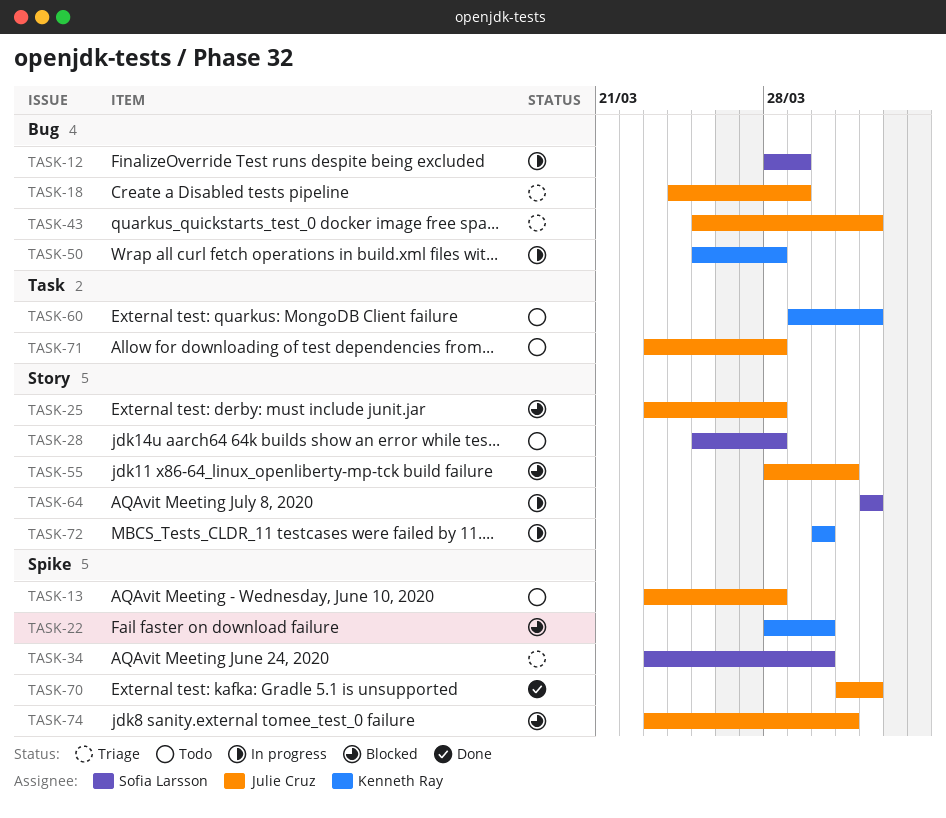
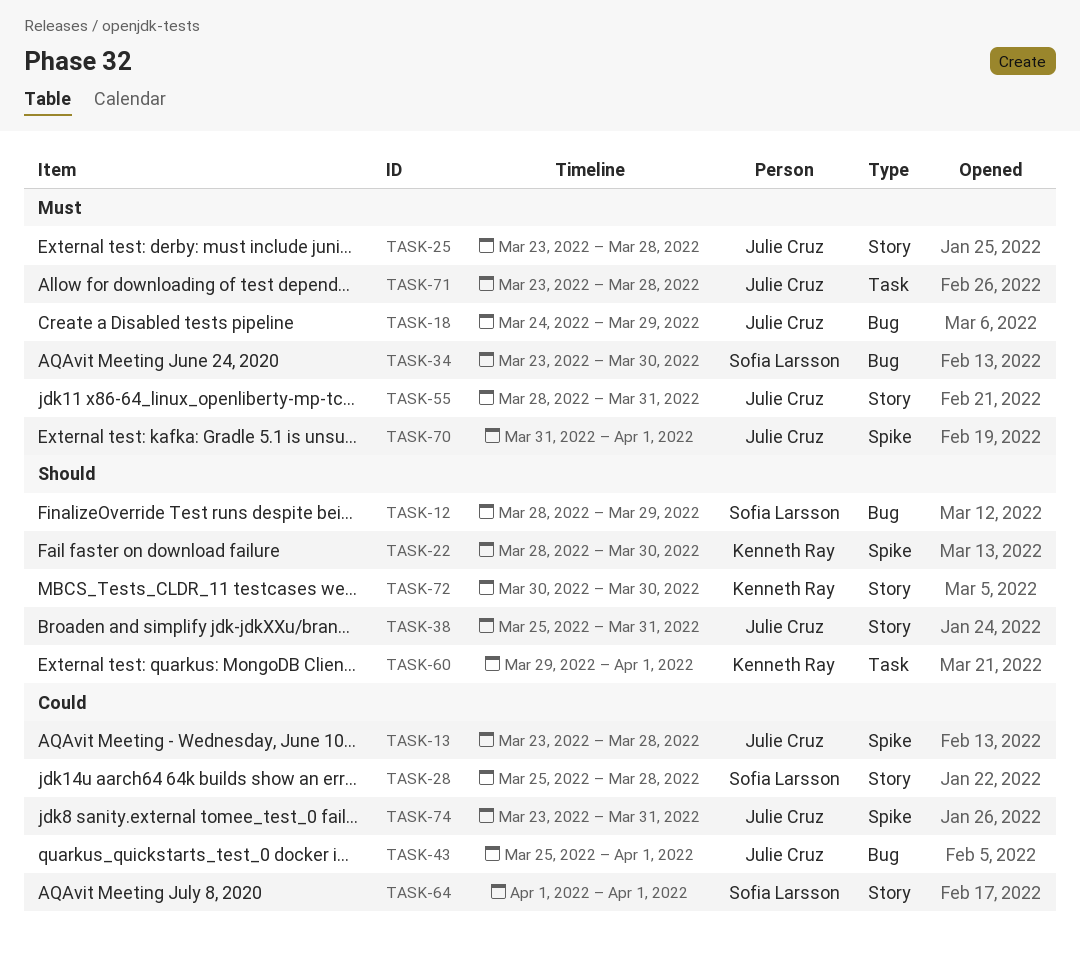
TASK-34, label: Spike -> Bug
TASK-38: none -> present
TASK-50: present -> none

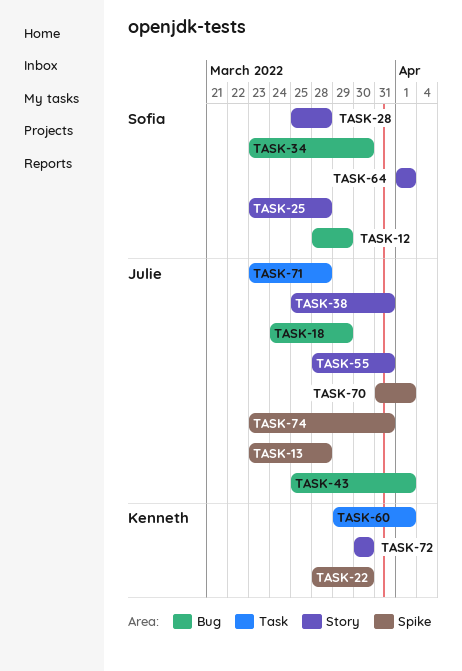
TASK-25, owner: Julie Cruz -> Sofia Larsson

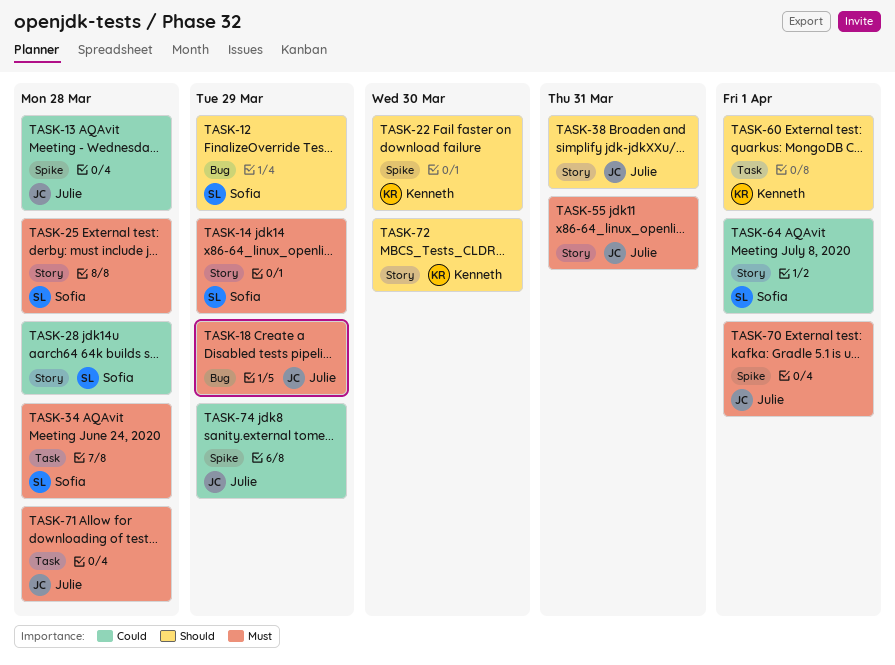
TASK-14: none -> present
TASK-34, label: Bug -> Task
TASK-34, due: Mar 30 -> Mar 28
TASK-43: present -> none
TASK-74, due: Mar 31 -> Mar 29

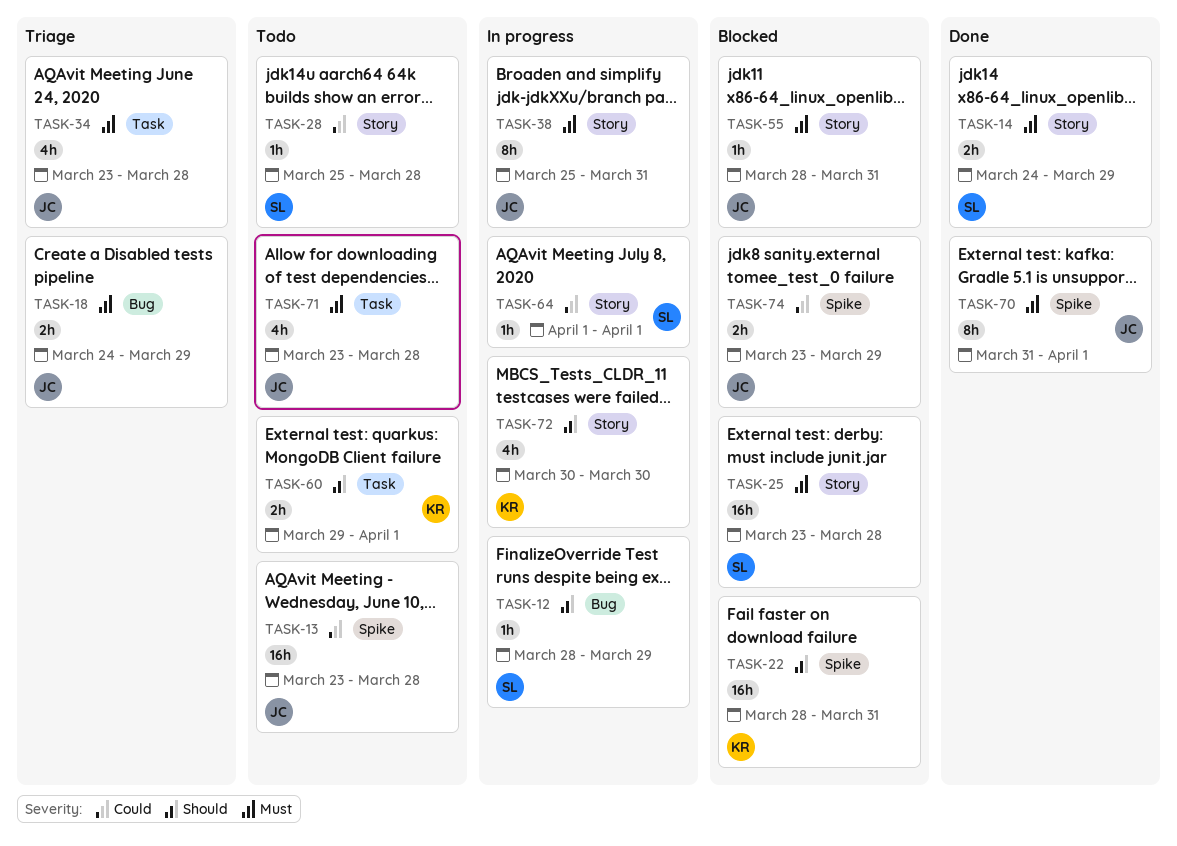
TASK-22, due: Mar 30 -> Mar 31
TASK-34, owner: Sofia -> Julie
TASK-38, priority: Should -> Must

